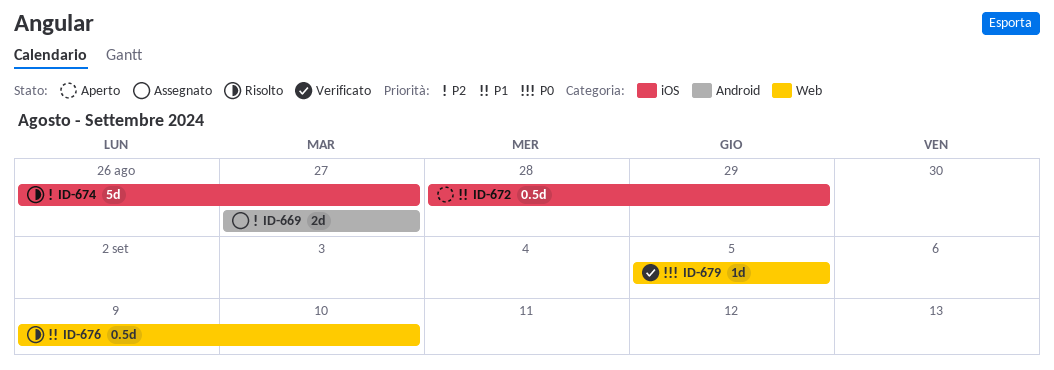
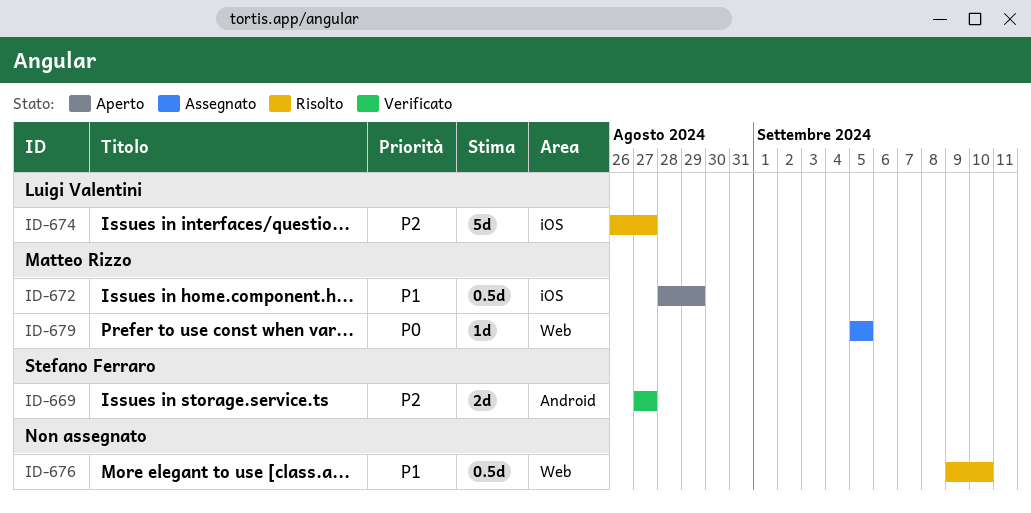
ID-669, status: Assegnato -> Verificato
ID-679, status: Verificato -> Assegnato

